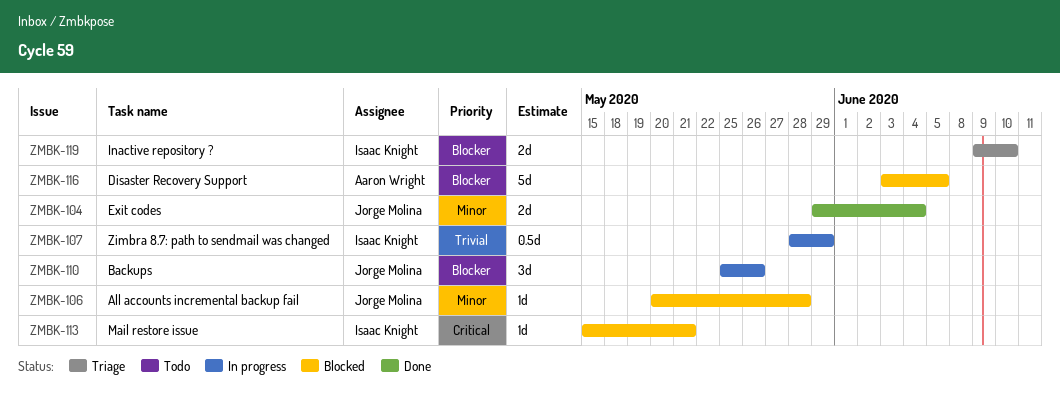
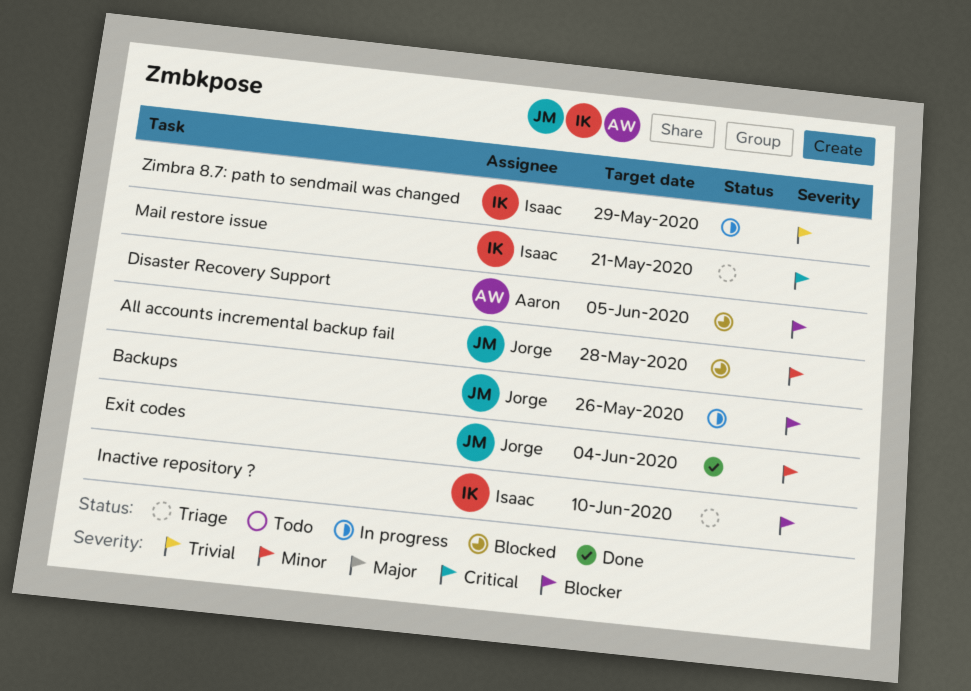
Mail restore issue, status: Blocked -> Triage

